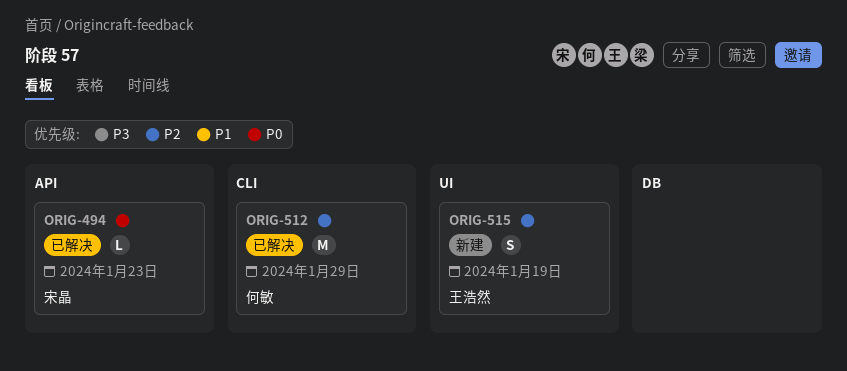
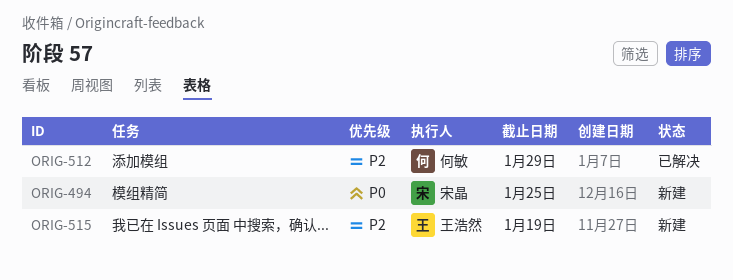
ORIG-494, status: 已解决 -> 新建
ORIG-494, due: Jan 23 -> Jan 25

